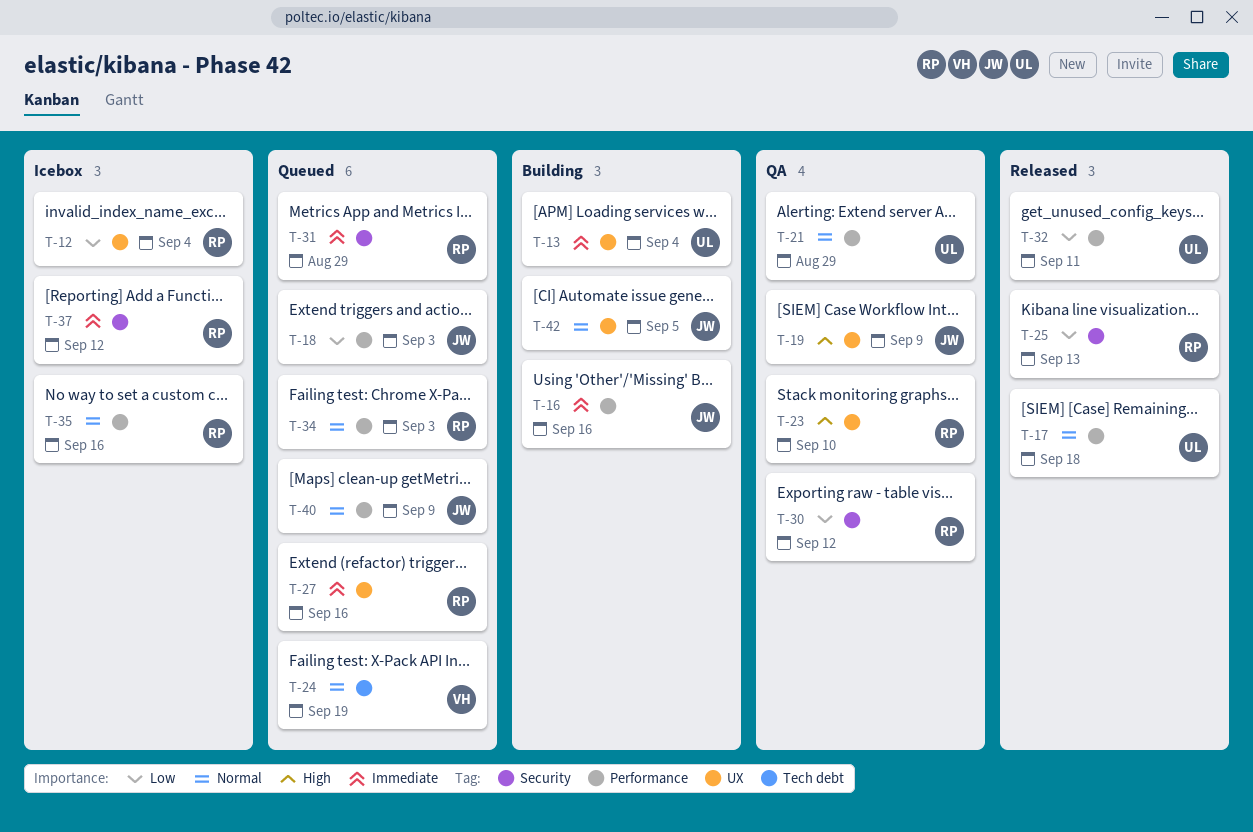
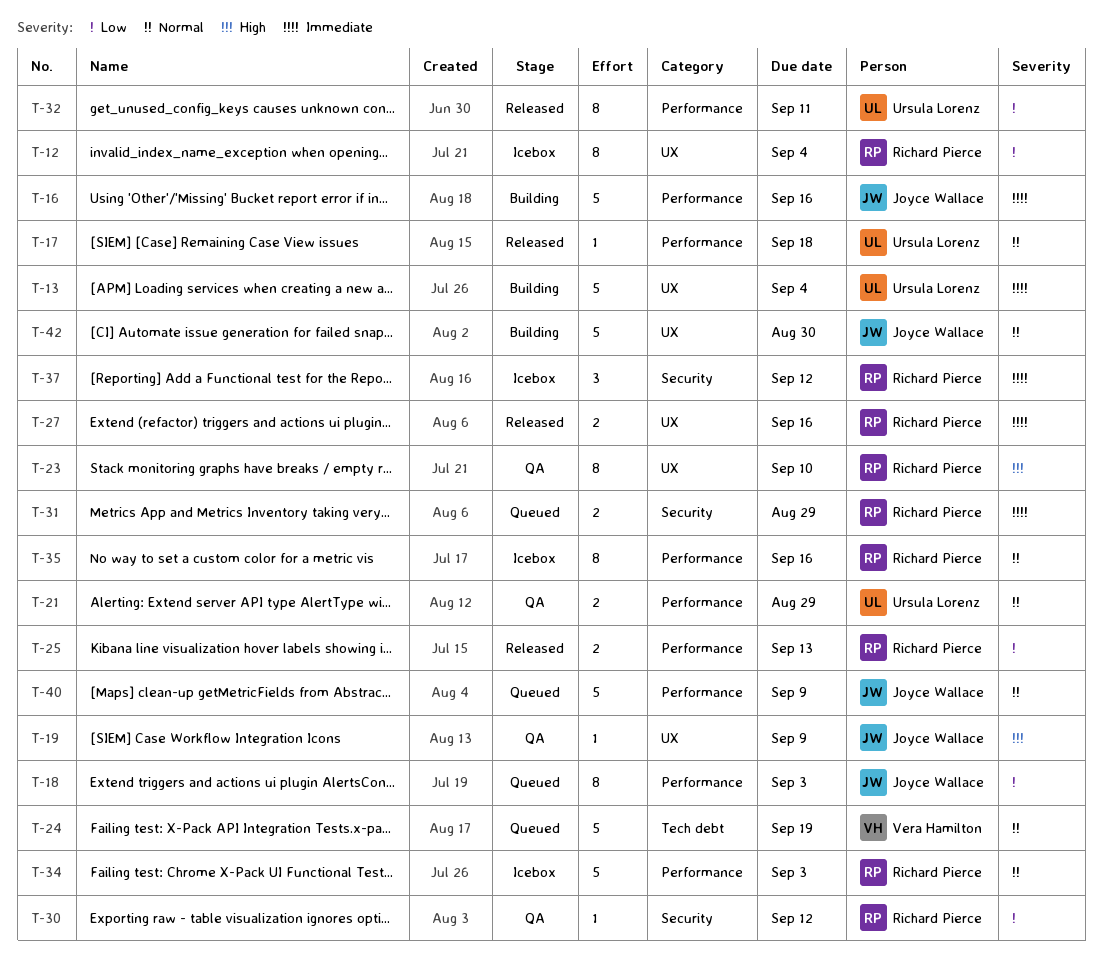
T-25, label: Security -> Performance
T-27, status: Queued -> Released
T-34, status: Queued -> Icebox
T-42, due: Sep 5 -> Aug 30

